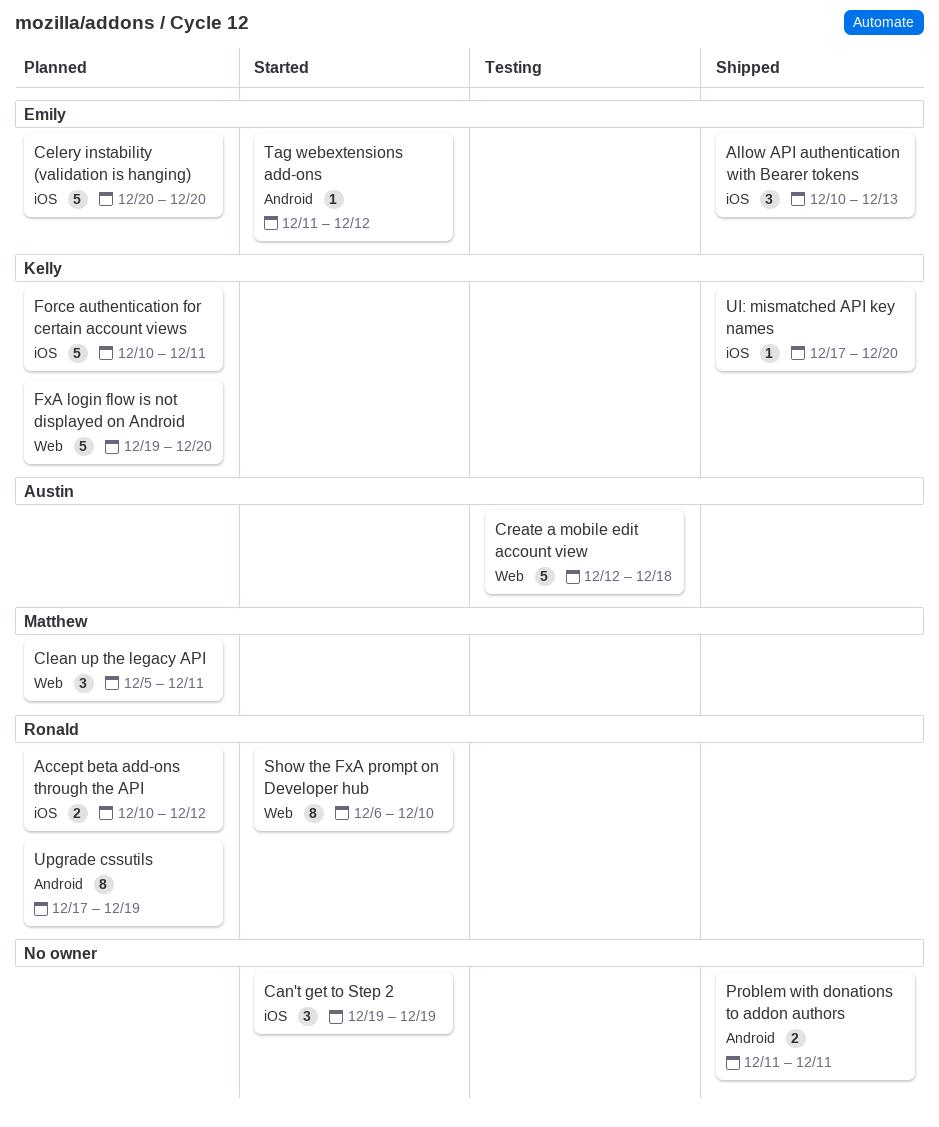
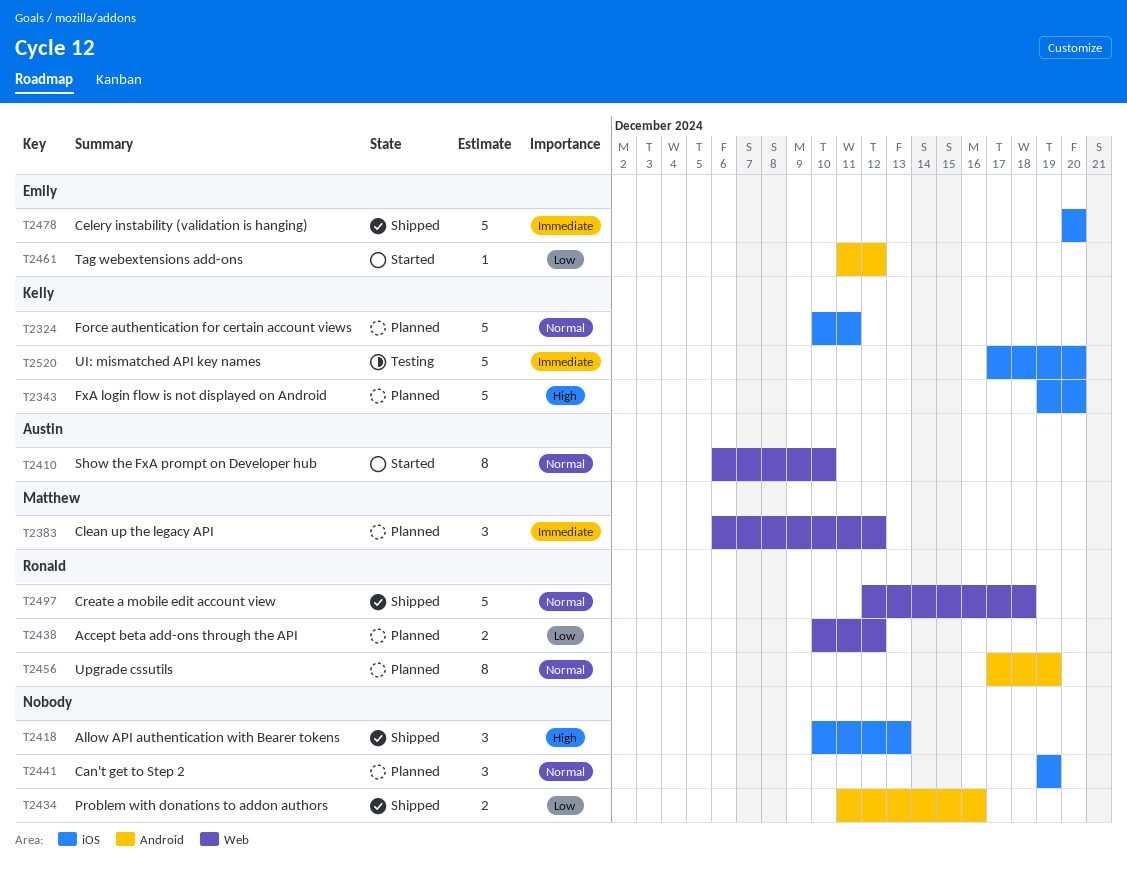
Accept beta add-ons through the API, label: iOS -> Web
Allow API authentication with Bearer tokens, owner: Emily -> none
Can't get to Step 2, status: Started -> Planned
Celery instability (validation is hanging), status: Planned -> Shipped
Clean up the legacy API, start: Dec 5 -> Dec 6
Clean up the legacy API, due: Dec 11 -> Dec 12
Create a mobile edit account view, status: Testing -> Shipped
Create a mobile edit account view, owner: Austin -> Ronald
FxA login flow is not displayed on Android, label: Web -> iOS
Problem with donations to addon authors, due: Dec 11 -> Dec 16
Show the FxA prompt on Developer hub, owner: Ronald -> Austin
UI: mismatched API key names, status: Shipped -> Testing
UI: mismatched API key names, estimate: 1 -> 5

